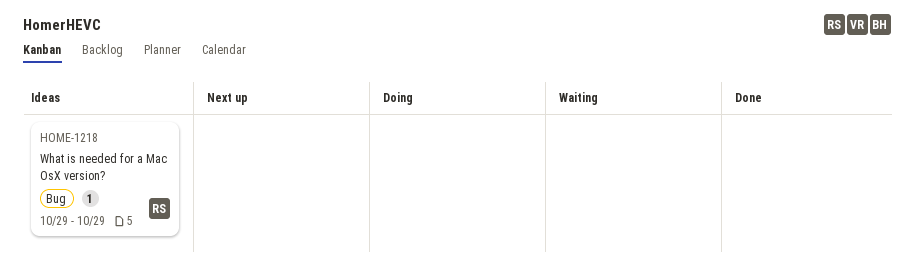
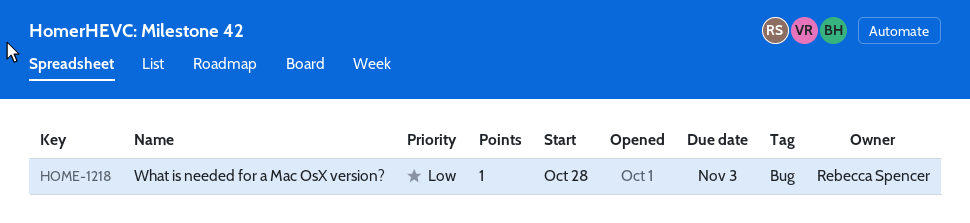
HOME-1218, start: Oct 29 -> Oct 28
HOME-1218, due: Oct 29 -> Nov 3

